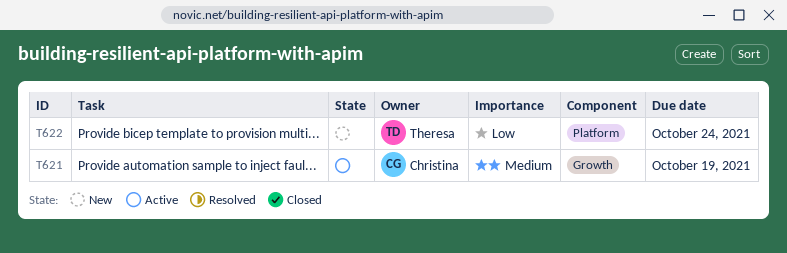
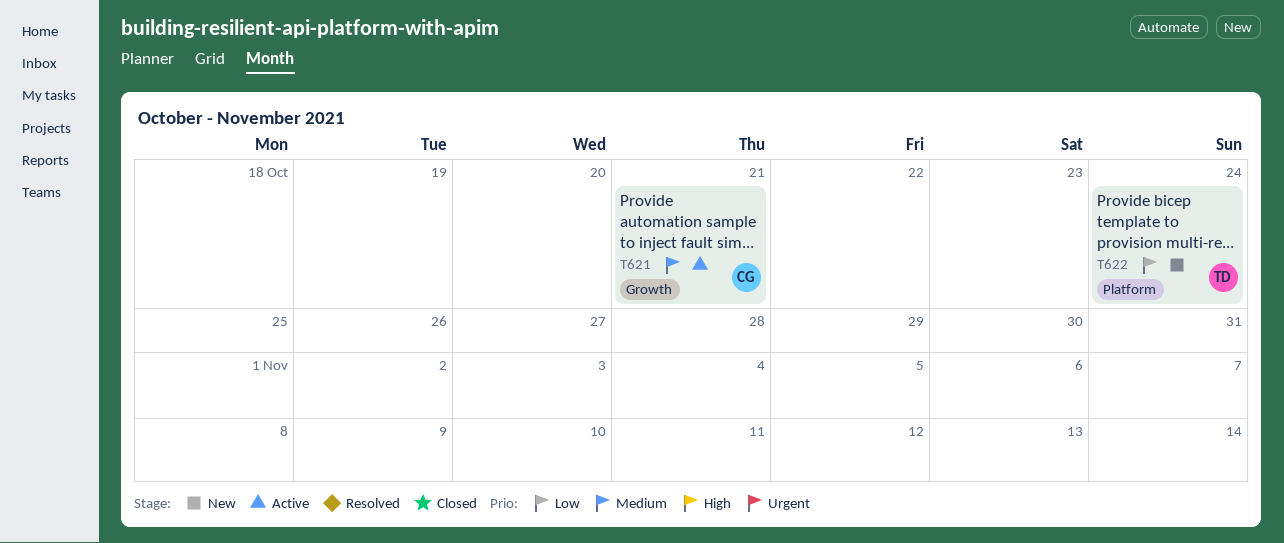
T621, due: Oct 19 -> Oct 21

